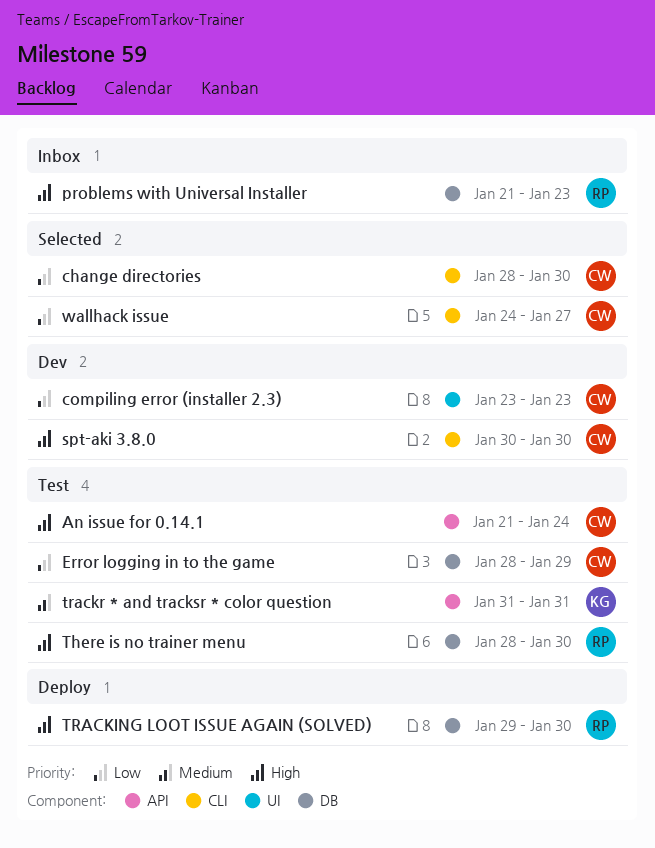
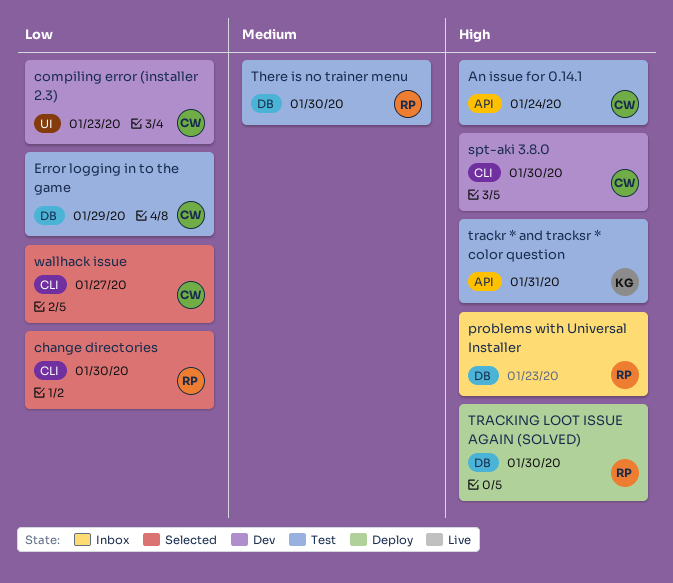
change directories, owner: CW -> RP
There is no trainer menu, priority: High -> Medium
trackr * and tracksr * color question, priority: Medium -> High

